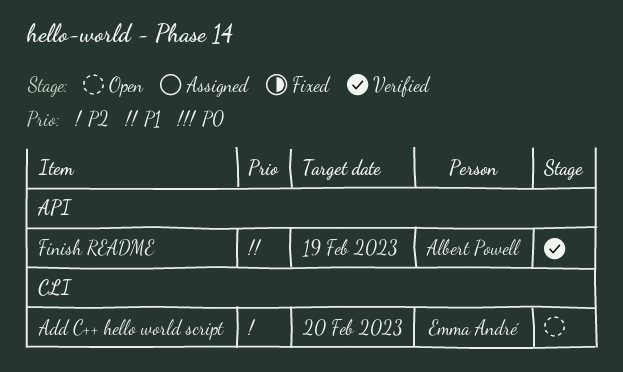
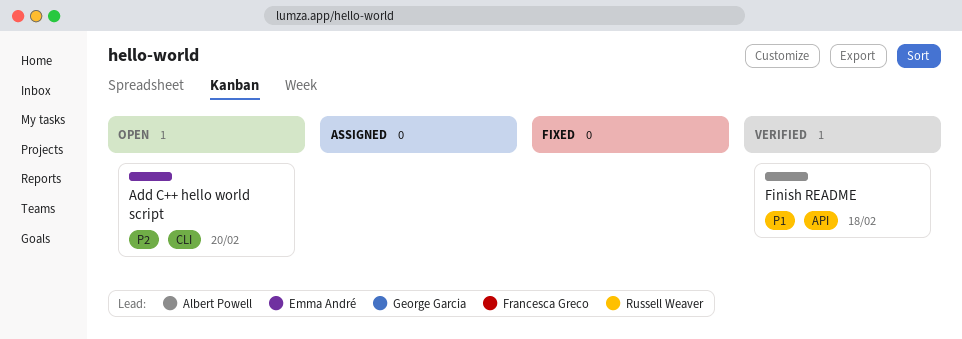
Finish README, due: Feb 19 -> Feb 18

